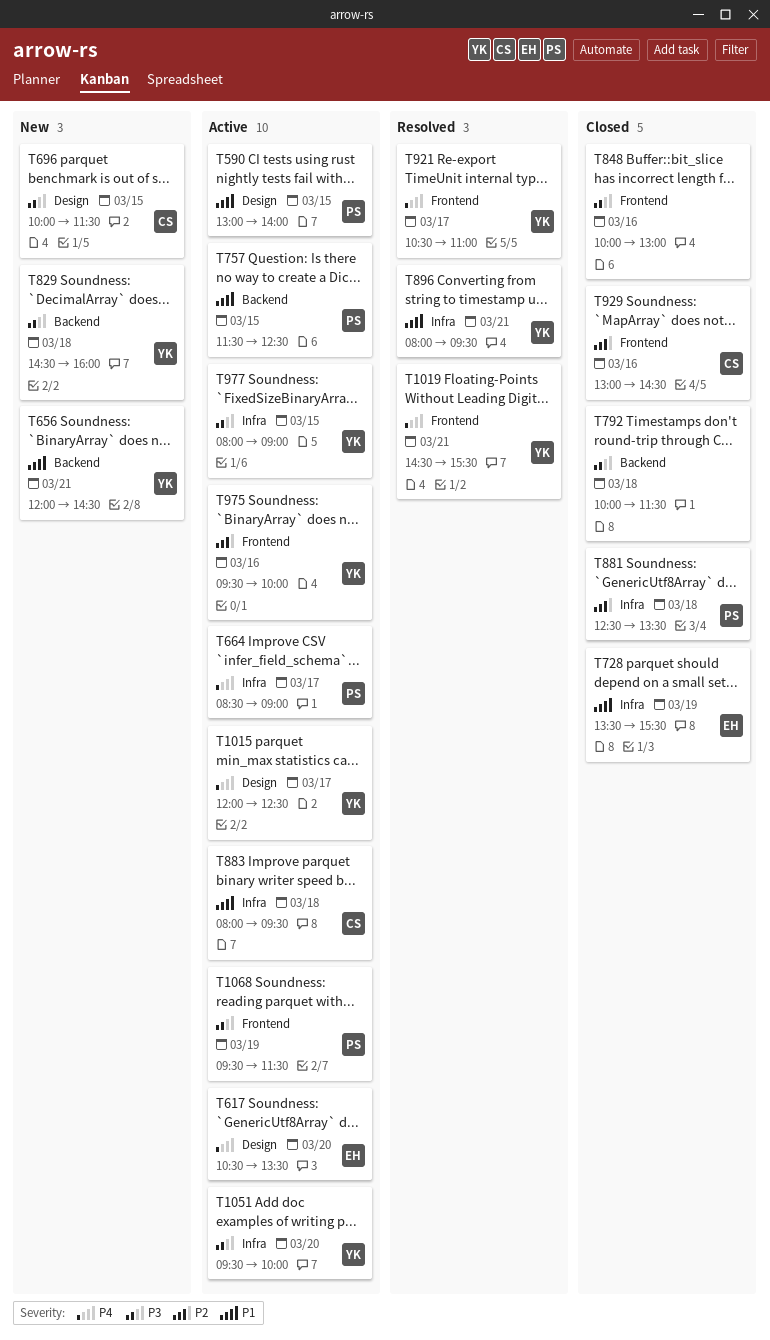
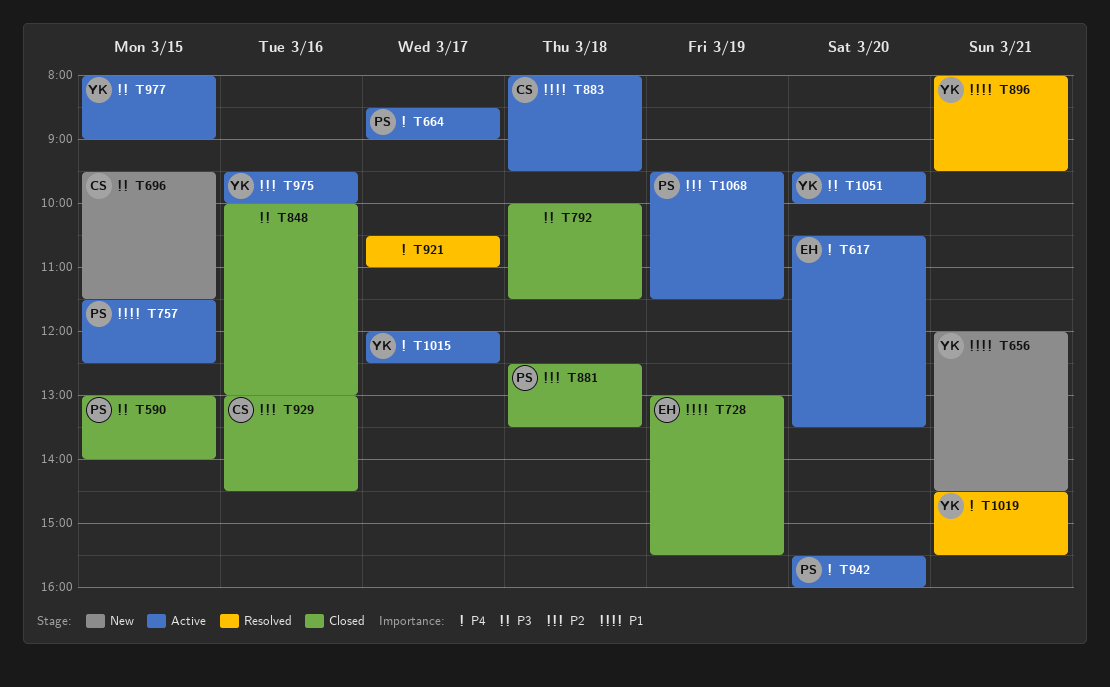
T590, status: Active -> Closed
T590, priority: P1 -> P3
T696, begins: 10:00 -> 09:30
T728, begins: 13:30 -> 13:00
T829: present -> none
T921, owner: YK -> none
T942: none -> present
T1068, priority: P3 -> P2

